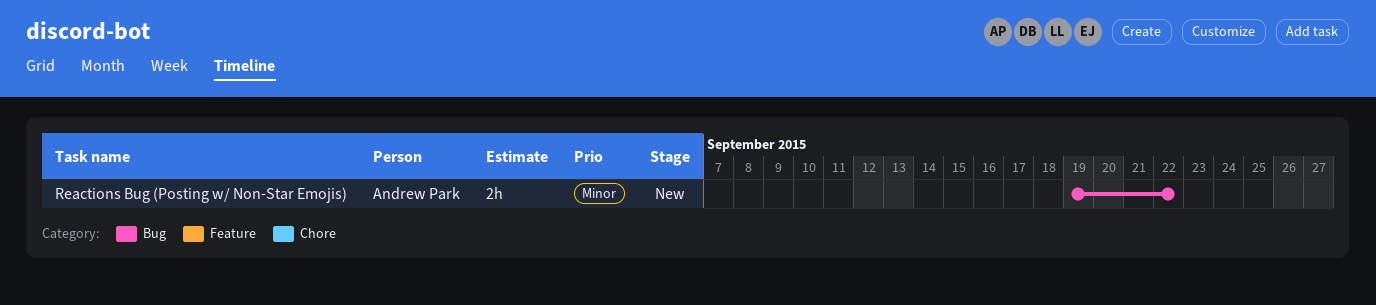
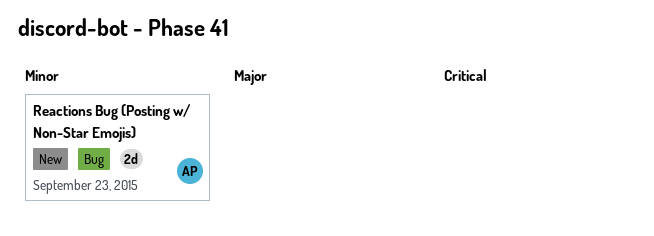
Reactions Bug (Posting w/ Non-Star Emojis), estimate: 2h -> 2d
Reactions Bug (Posting w/ Non-Star Emojis), due: Sep 22 -> Sep 23

